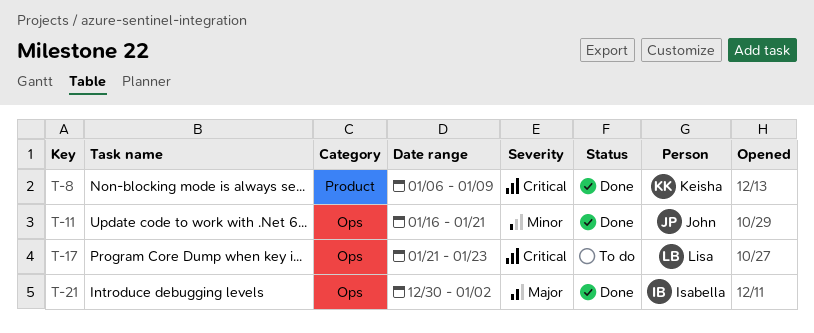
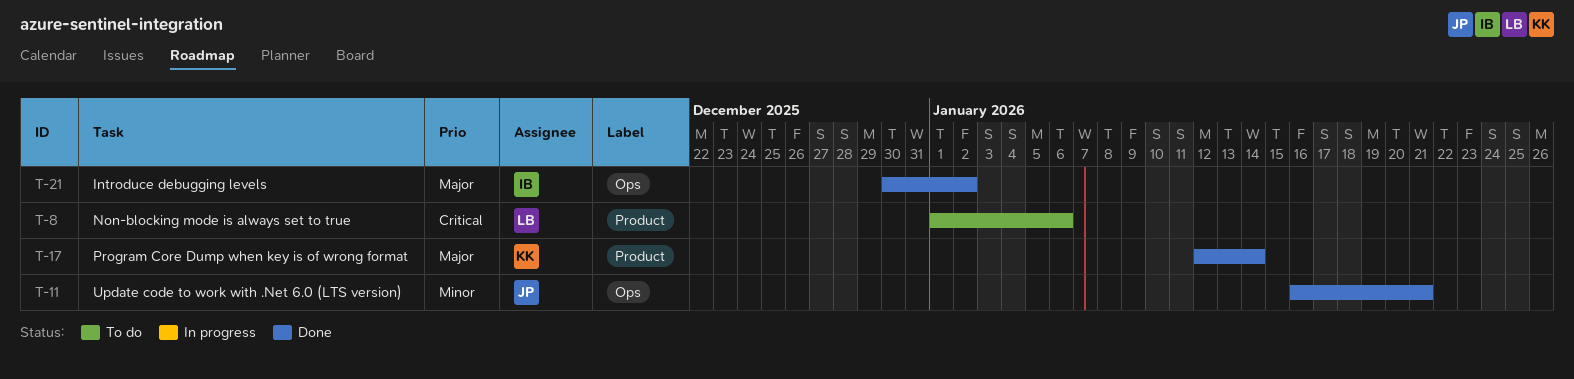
T-8, status: Done -> To do
T-8, owner: Keisha -> Lisa
T-8, start: Jan 6 -> Jan 1
T-8, due: Jan 9 -> Jan 6
T-17, status: To do -> Done
T-17, owner: Lisa -> Keisha
T-17, priority: Critical -> Major
T-17, label: Ops -> Product
T-17, start: Jan 21 -> Jan 12
T-17, due: Jan 23 -> Jan 14

